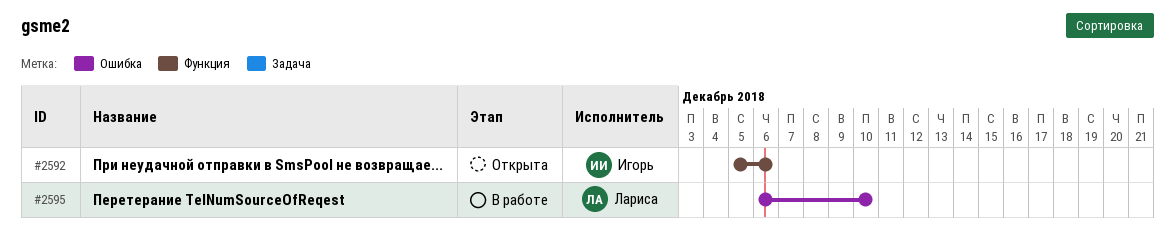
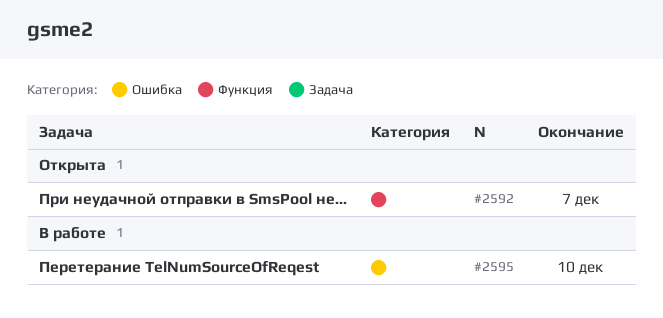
#2592, due: Dec 6 -> Dec 7

